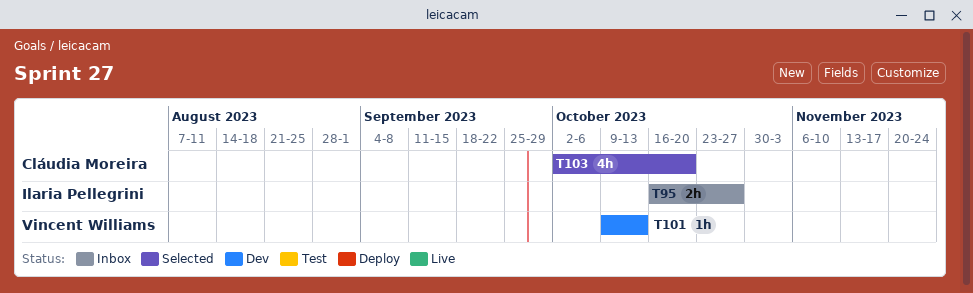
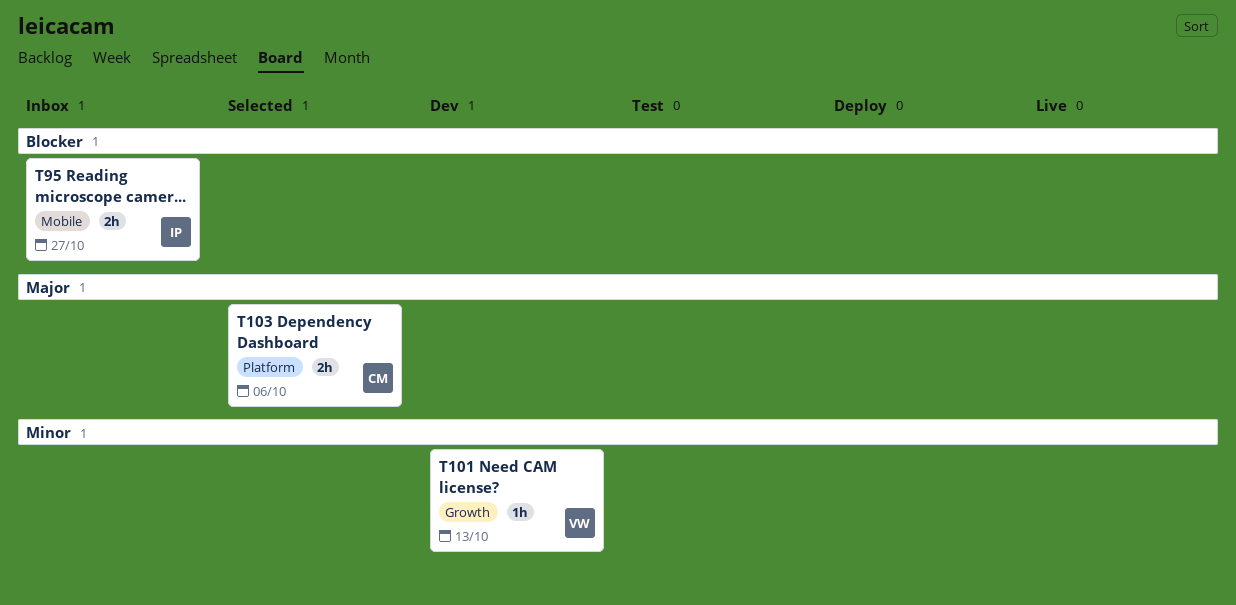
T103, estimate: 4h -> 2h
T103, due: Oct 20 -> Oct 6

